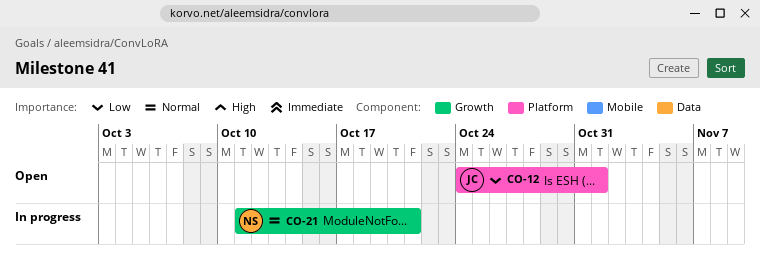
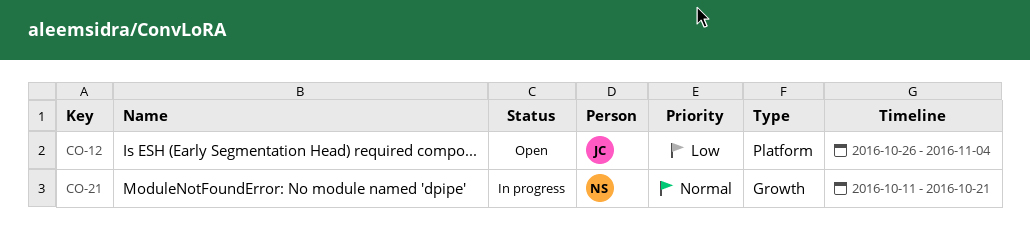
CO-12, start: Oct 24 -> Oct 26
CO-12, due: Nov 1 -> Nov 4

